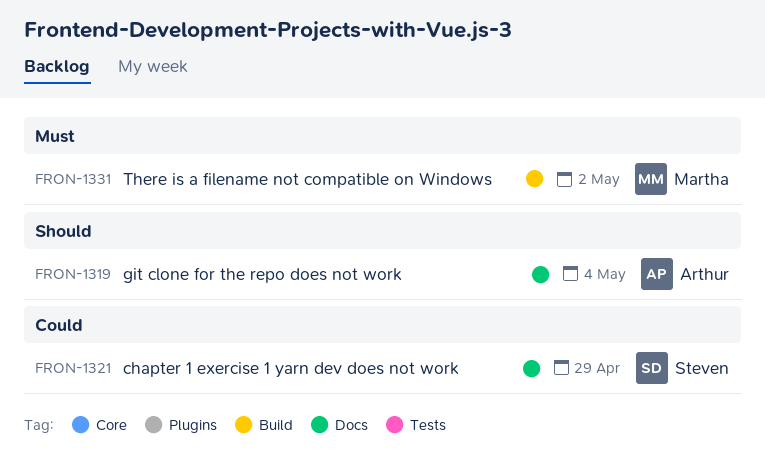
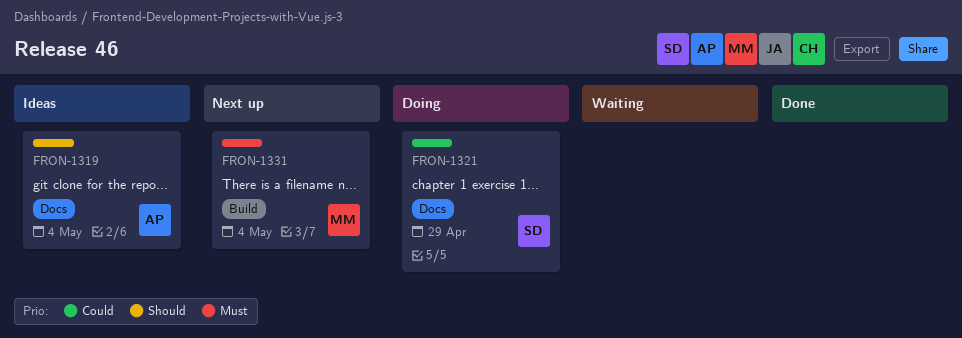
FRON-1331, due: May 2 -> May 4

